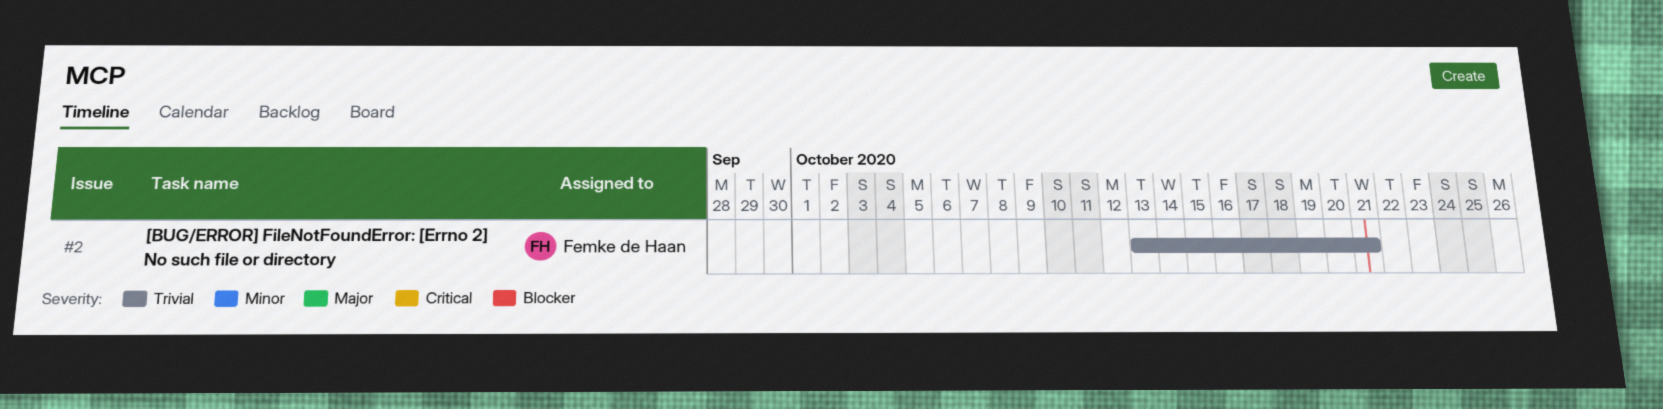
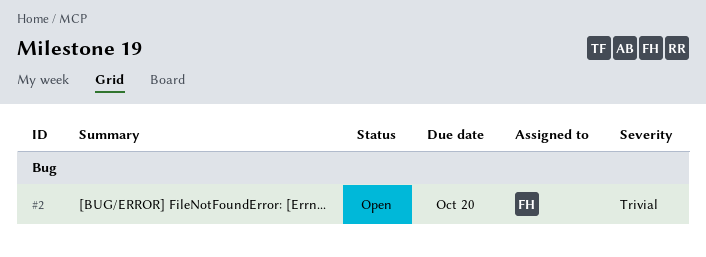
#2, due: Oct 21 -> Oct 20

